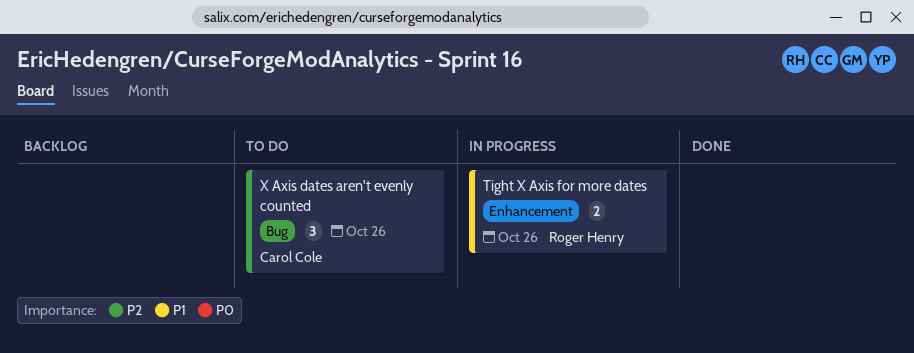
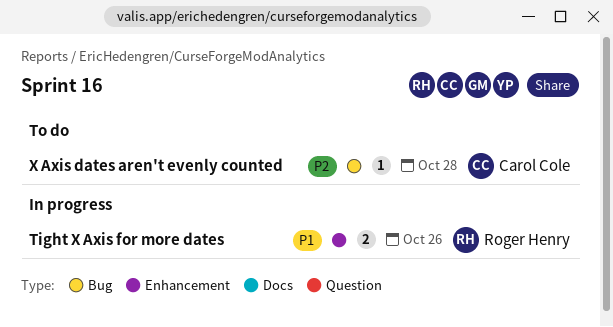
X Axis dates aren't evenly counted, estimate: 3 -> 1
X Axis dates aren't evenly counted, due: Oct 26 -> Oct 28

